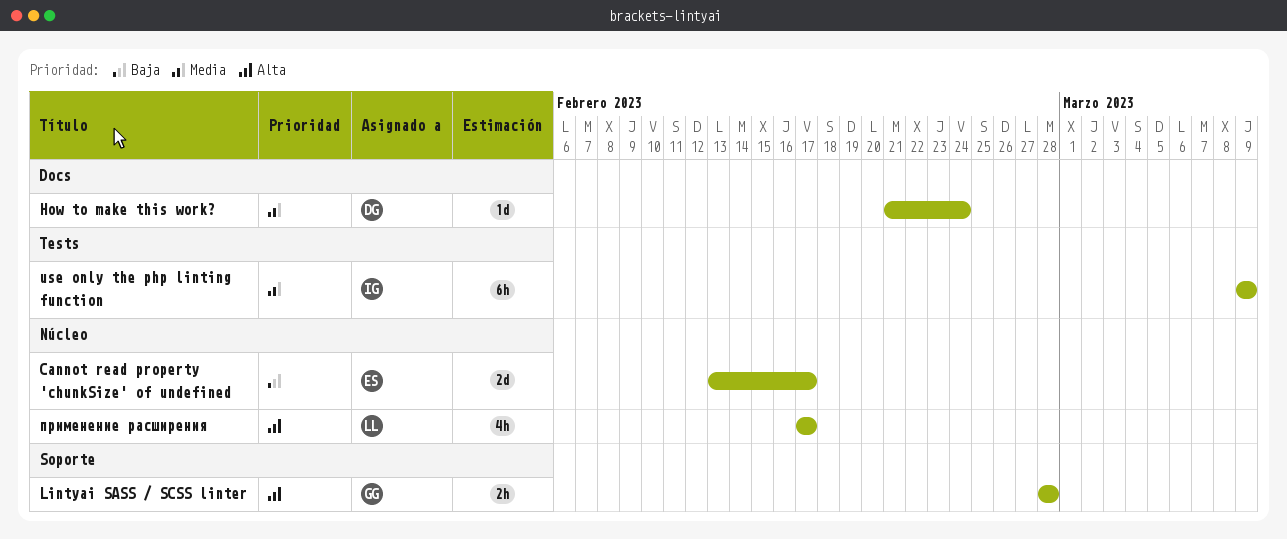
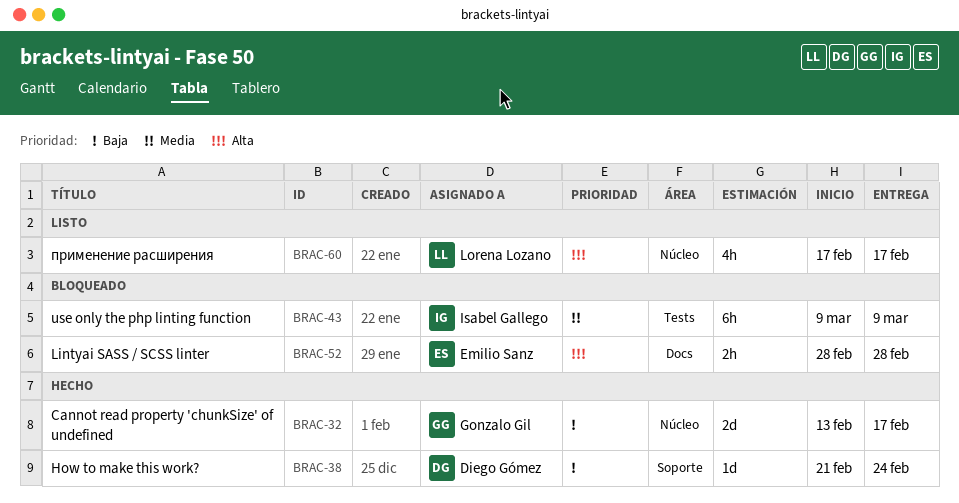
Cannot read property 'chunkSize' of undefined, owner: Emilio Sanz -> Gonzalo Gil
How to make this work?, priority: Media -> Baja
How to make this work?, label: Docs -> Soporte
Lintyai SASS / SCSS linter, owner: Gonzalo Gil -> Emilio Sanz
Lintyai SASS / SCSS linter, label: Soporte -> Docs

